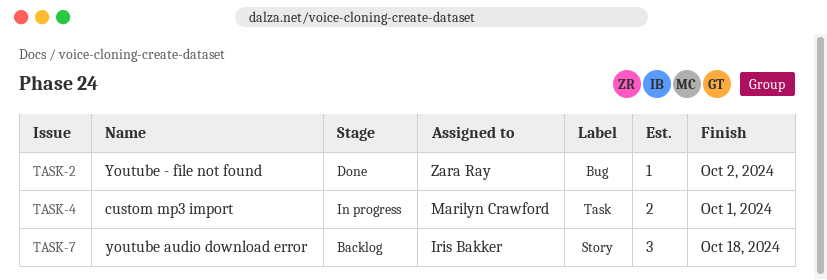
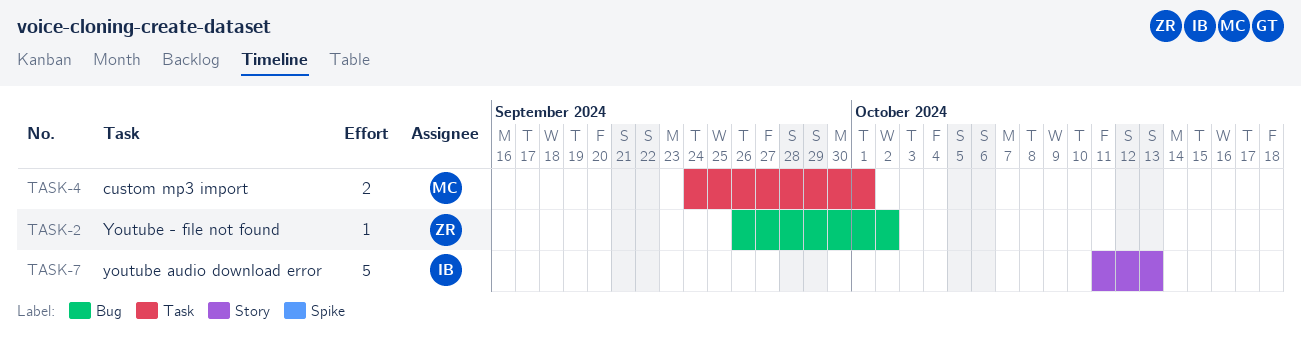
TASK-7, estimate: 3 -> 5
TASK-7, due: Oct 18 -> Oct 13

